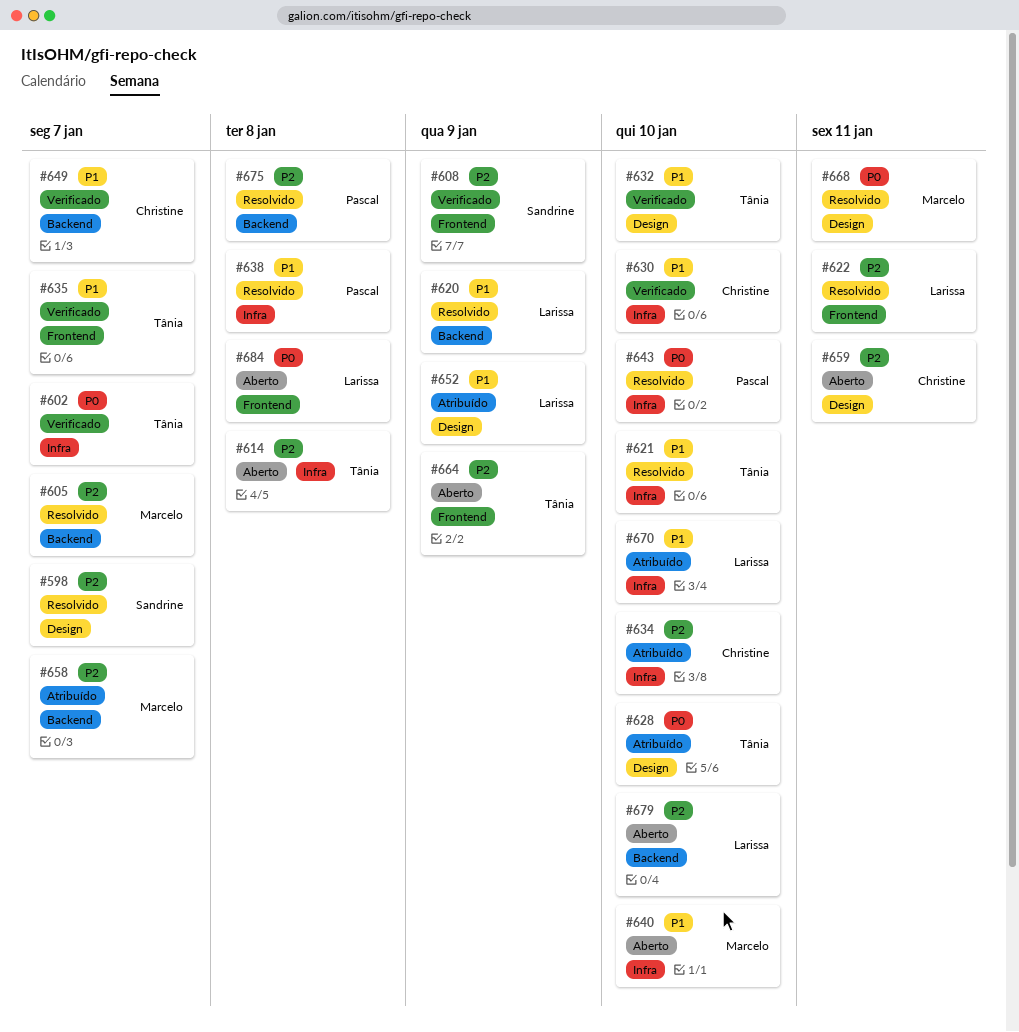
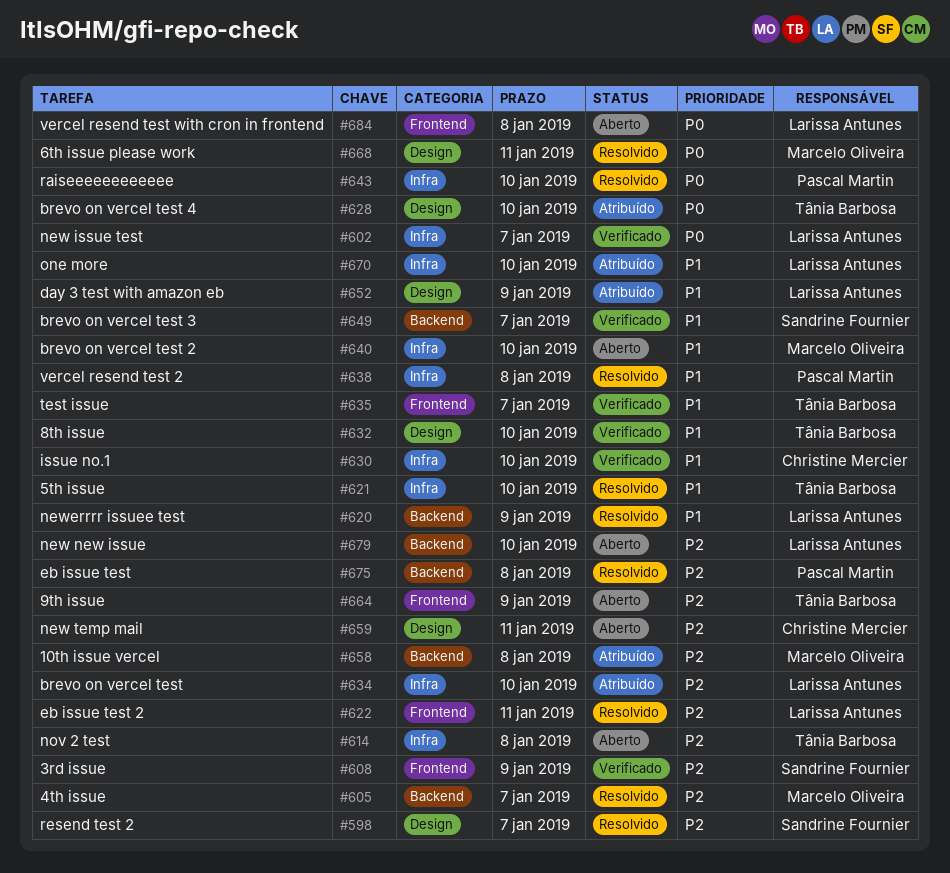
#602, owner: Tânia Barbosa -> Larissa Antunes
#634, owner: Christine Mercier -> Larissa Antunes
#649, owner: Christine Mercier -> Sandrine Fournier
#658, due: Jan 7 -> Jan 8

